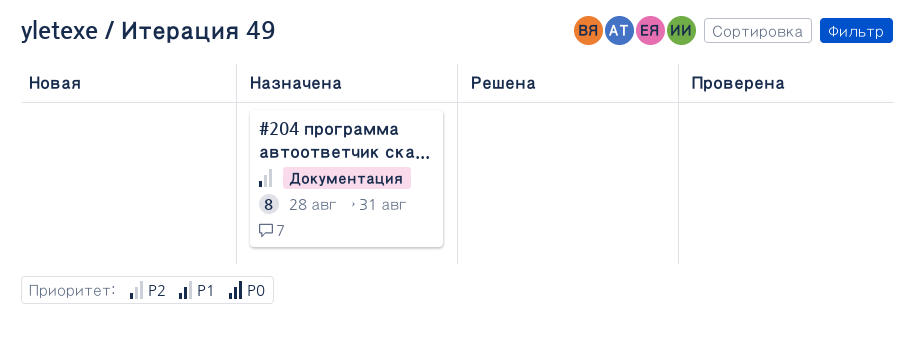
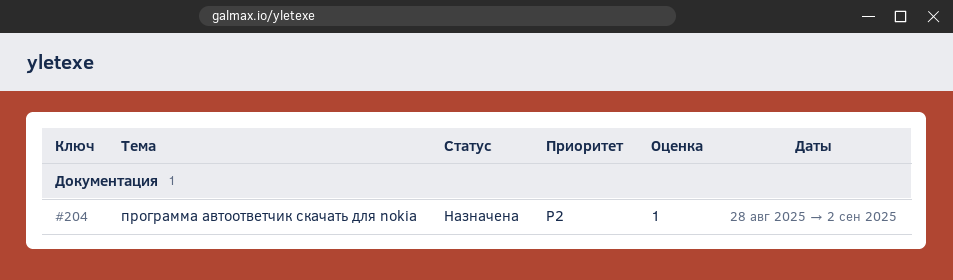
#204, estimate: 8 -> 1
#204, due: Aug 31 -> Sep 2

